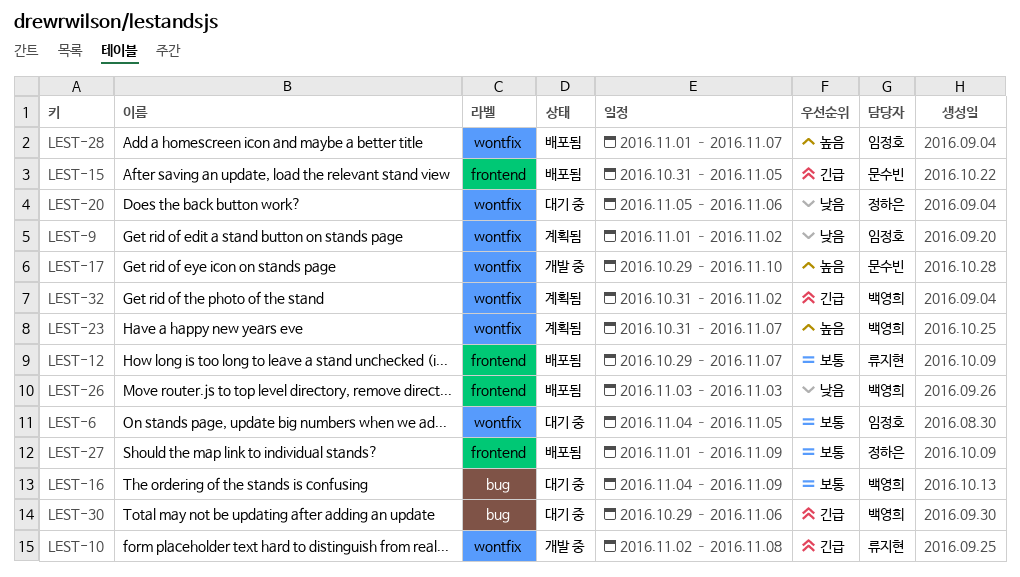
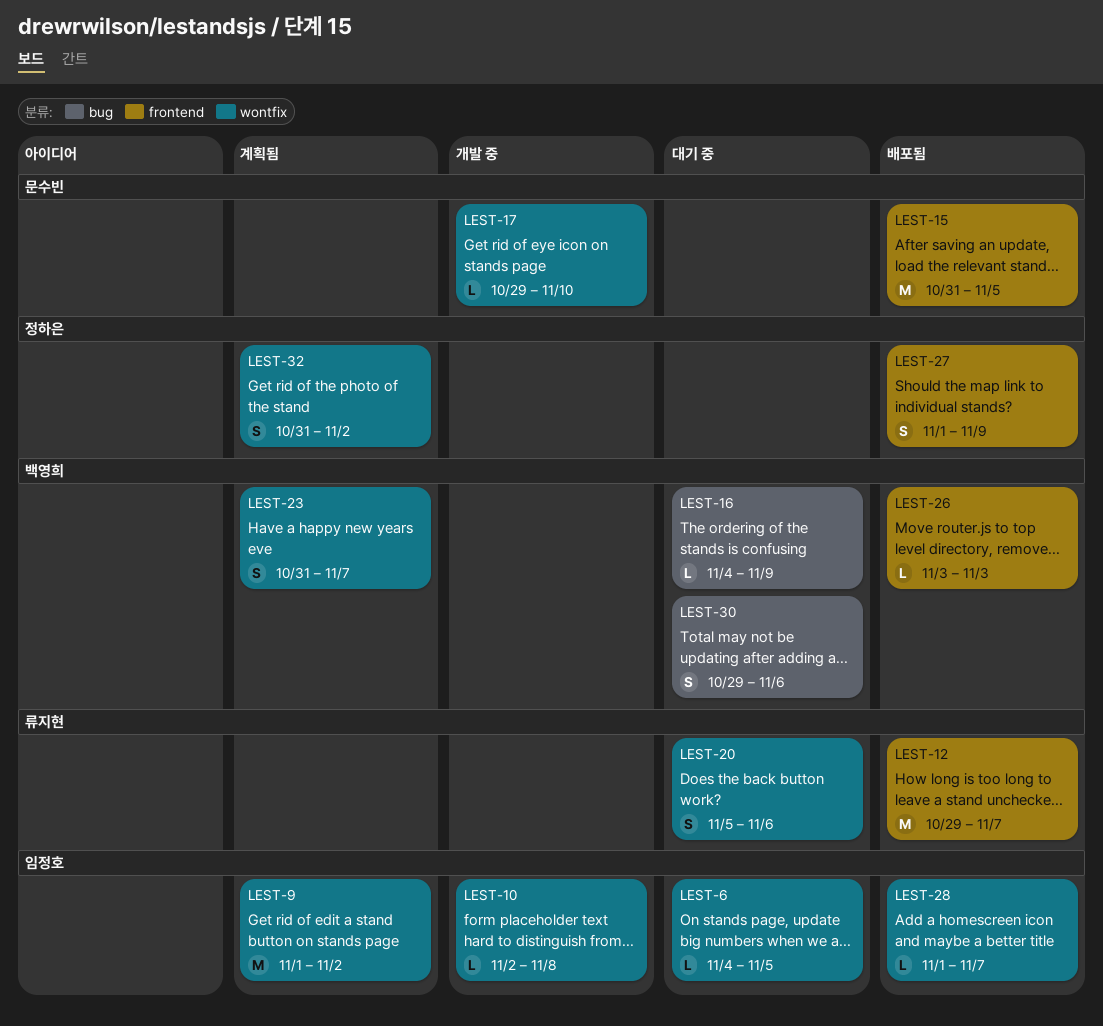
LEST-10, owner: 류지현 -> 임정호
LEST-20, owner: 정하은 -> 류지현
LEST-32, owner: 백영희 -> 정하은

